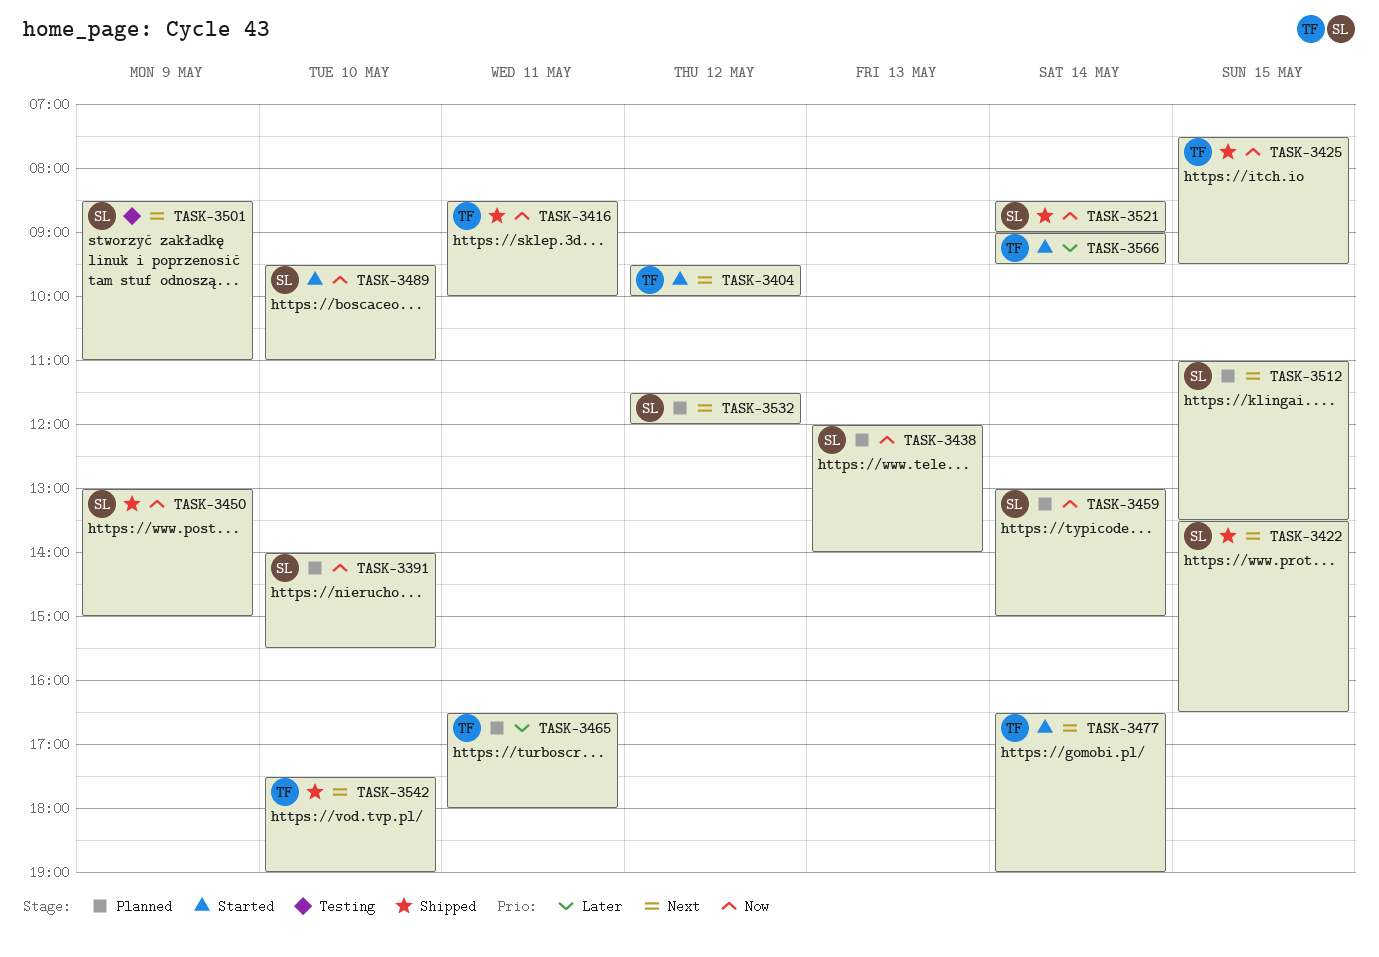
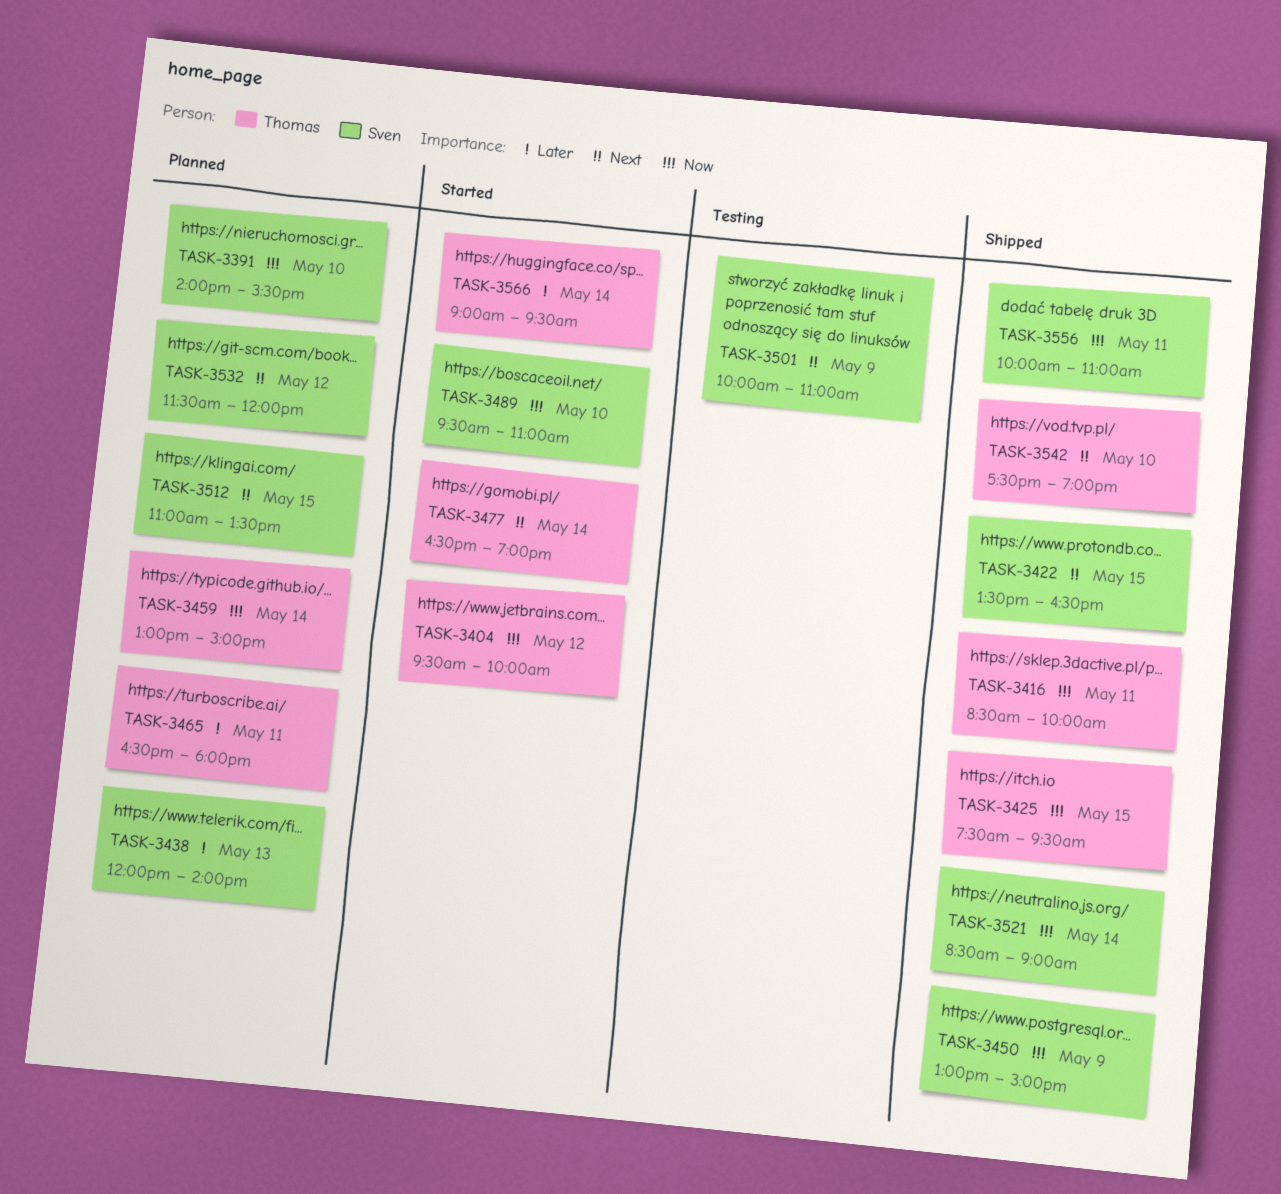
TASK-3404, priority: Next -> Now
TASK-3438, priority: Now -> Later
TASK-3459, owner: Sven -> Thomas
TASK-3501, begins: 08:30 -> 10:00
TASK-3556: none -> present

